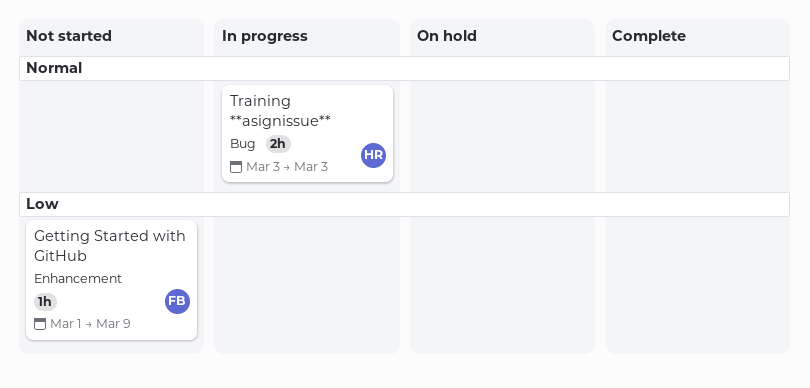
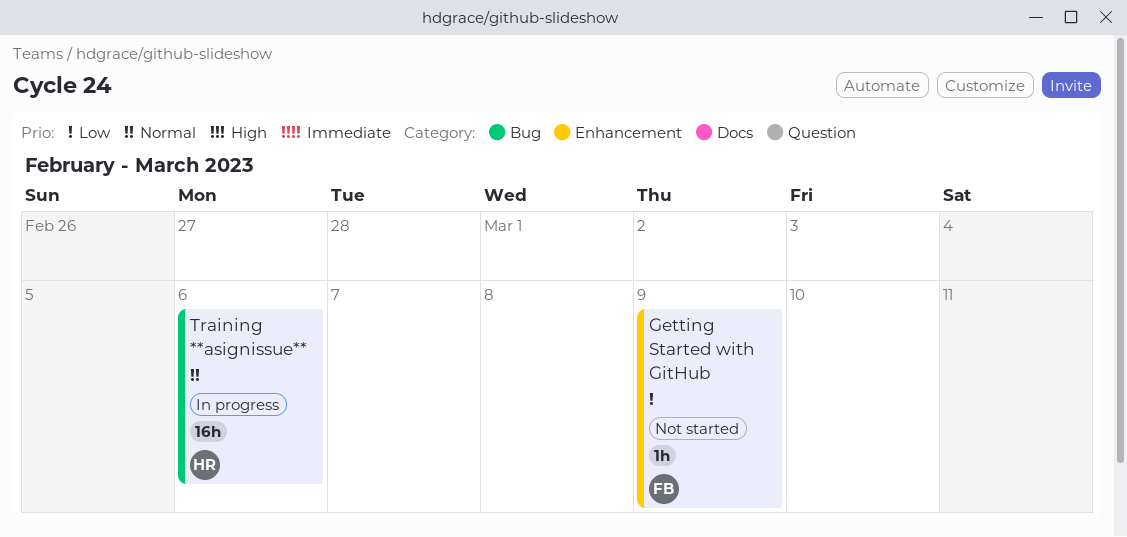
Training **asignissue**, estimate: 2h -> 16h
Training **asignissue**, due: Mar 3 -> Mar 6

